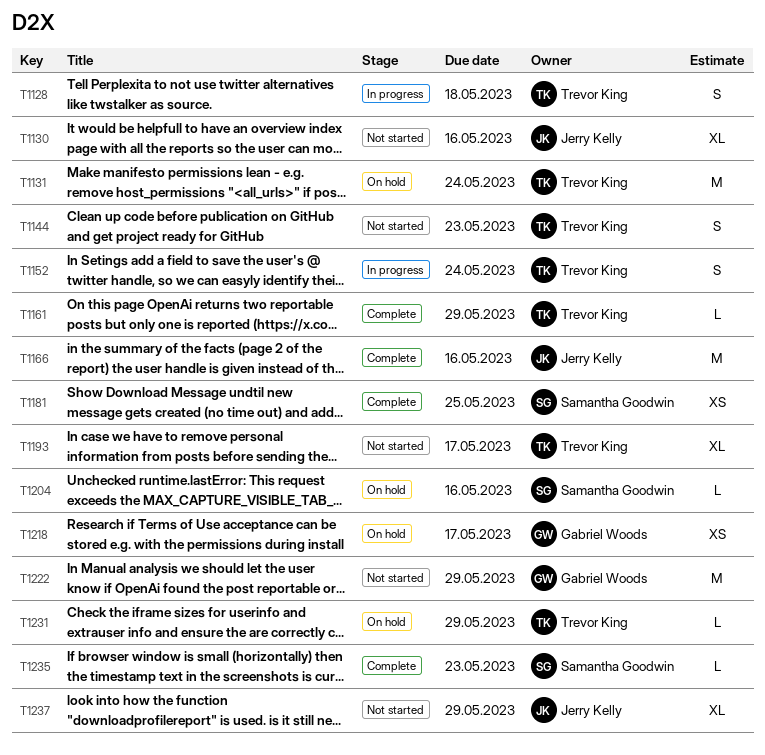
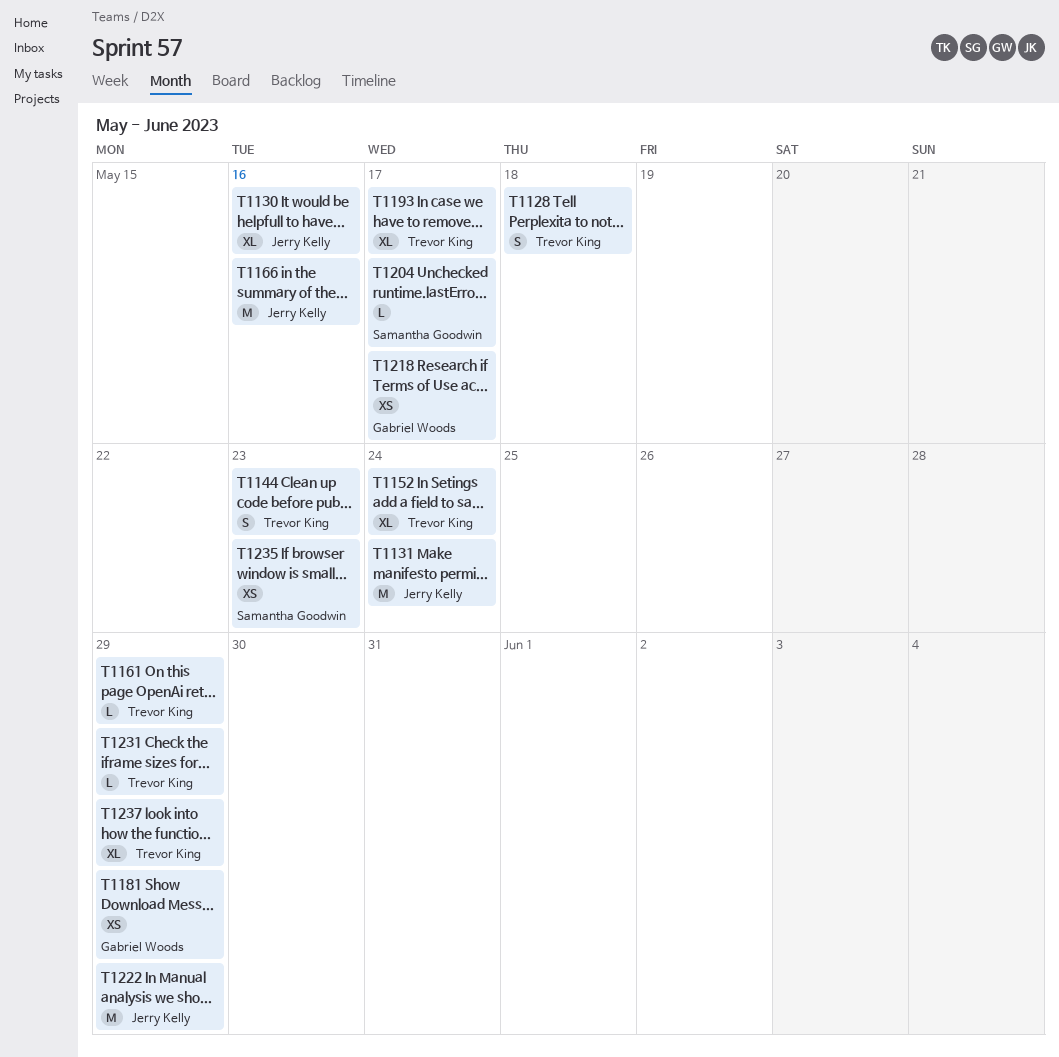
T1131, owner: Trevor King -> Jerry Kelly
T1152, estimate: S -> XL
T1181, owner: Samantha Goodwin -> Gabriel Woods
T1181, due: May 25 -> May 29
T1204, due: May 16 -> May 17
T1222, owner: Gabriel Woods -> Jerry Kelly
T1235, estimate: L -> XS
T1237, owner: Jerry Kelly -> Trevor King

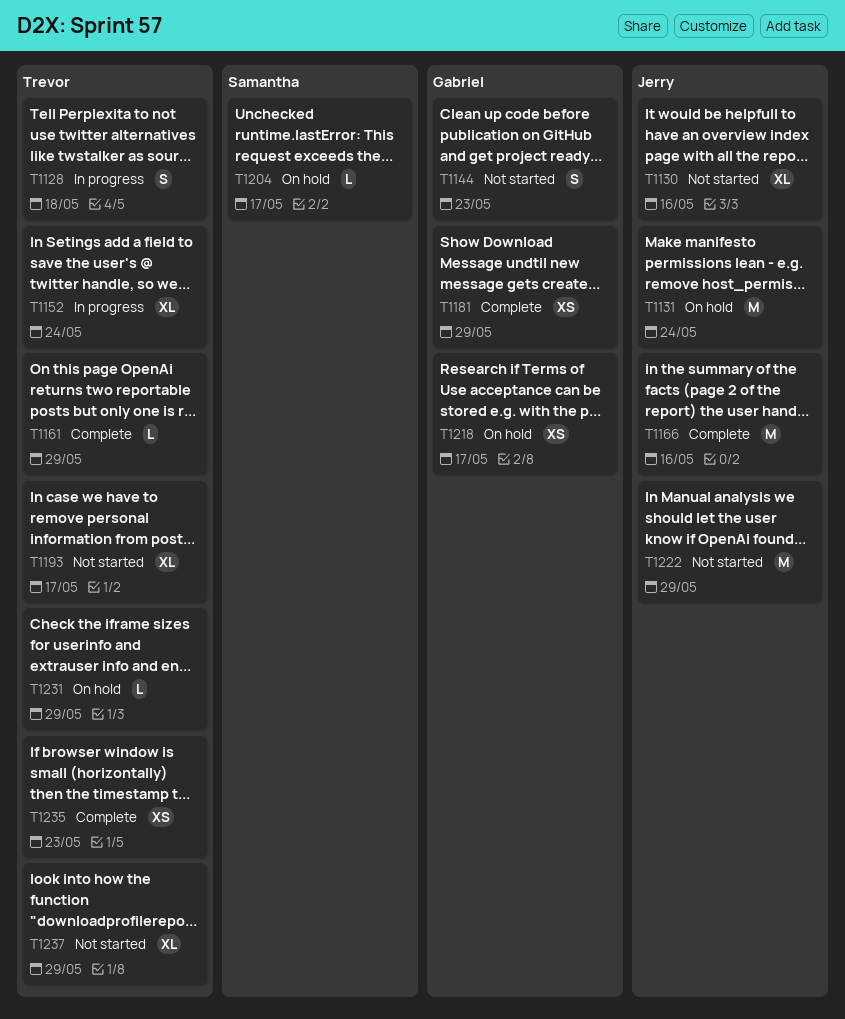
T1144, owner: Trevor King -> Gabriel Woods
T1235, owner: Samantha Goodwin -> Trevor King

